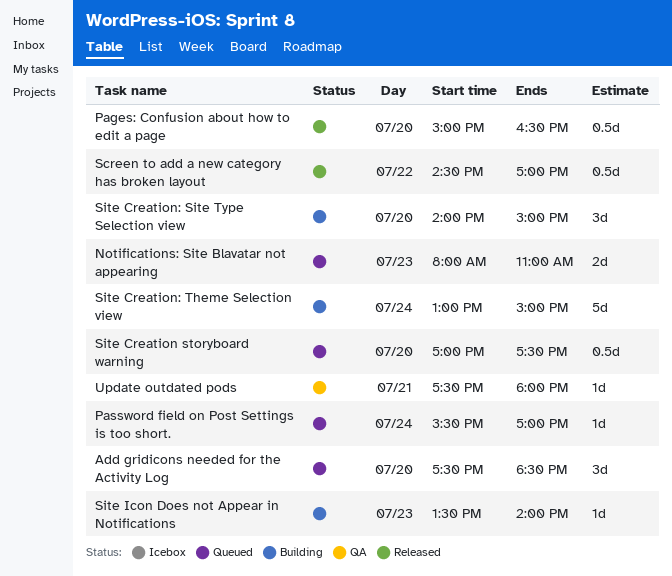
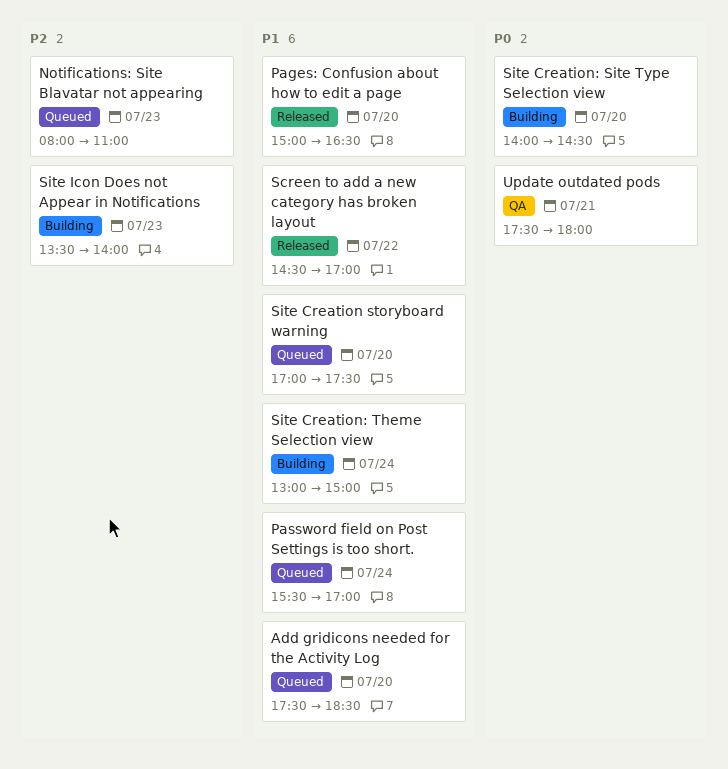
Site Creation: Site Type Selection view, ends: 15:00 -> 14:30

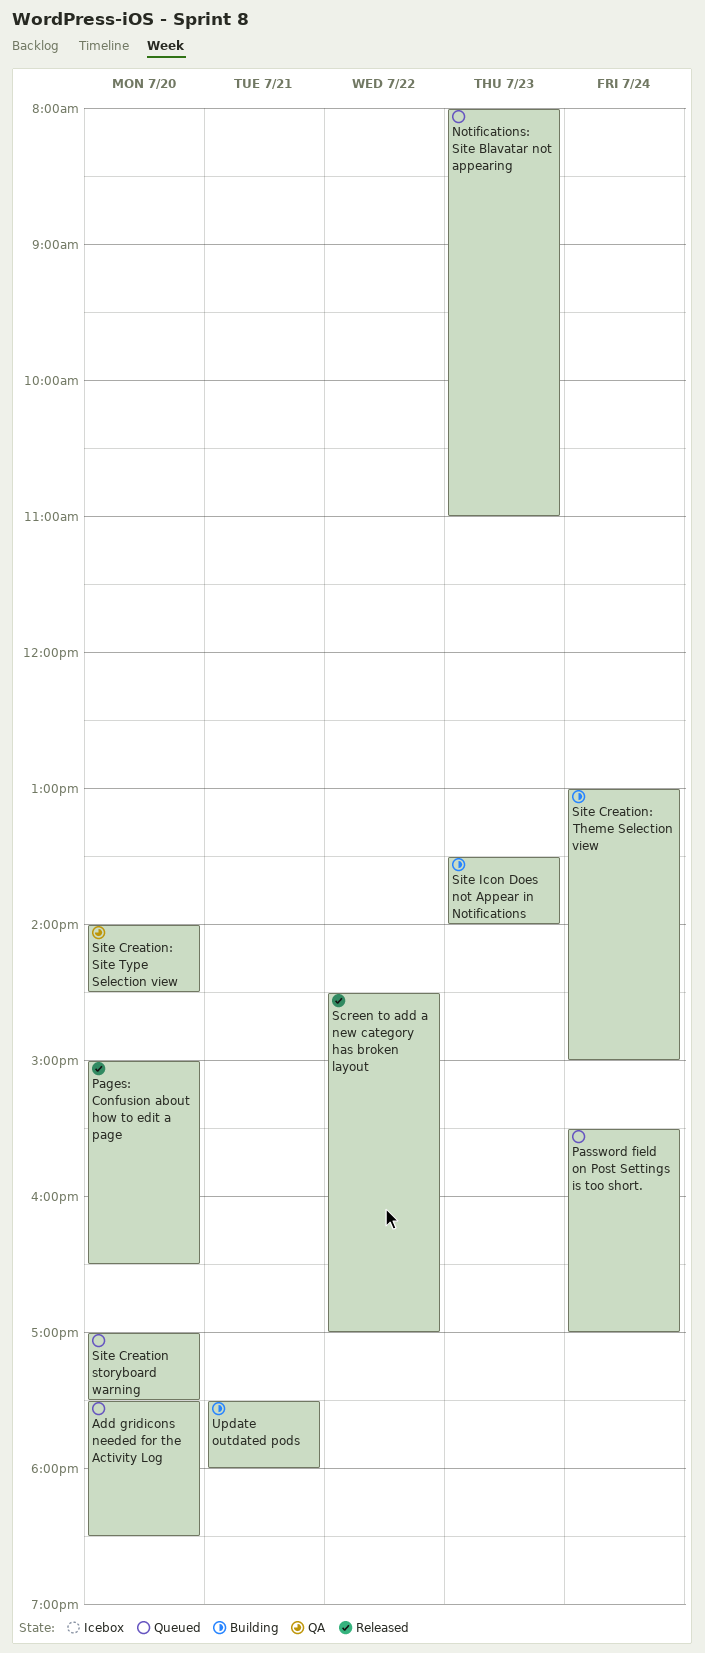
Site Creation: Site Type Selection view, status: Building -> QA
Update outdated pods, status: QA -> Building

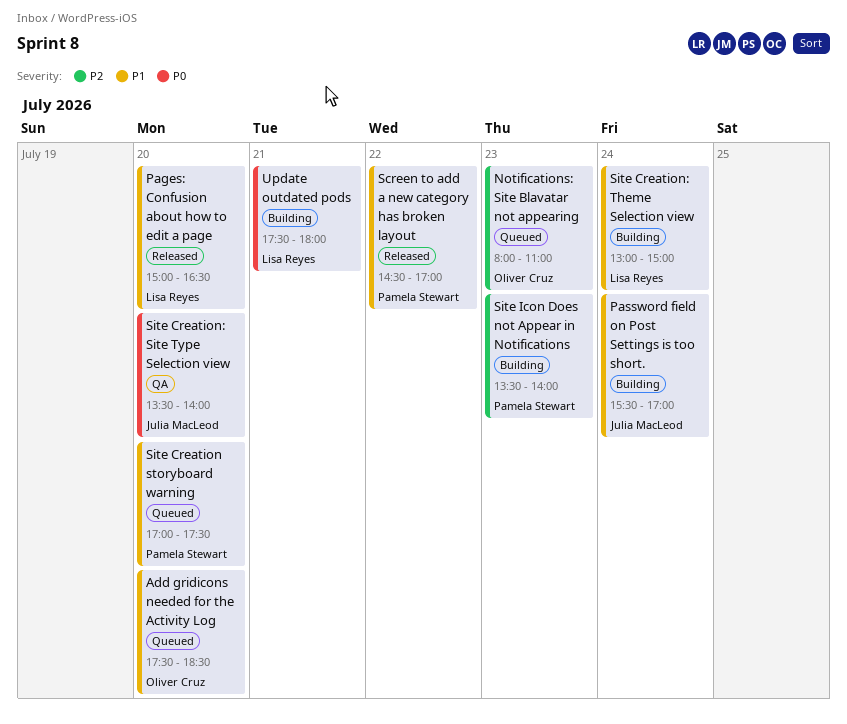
Password field on Post Settings is too short., status: Queued -> Building
Site Creation: Site Type Selection view, begins: 14:00 -> 13:30
Site Creation: Site Type Selection view, ends: 14:30 -> 14:00

